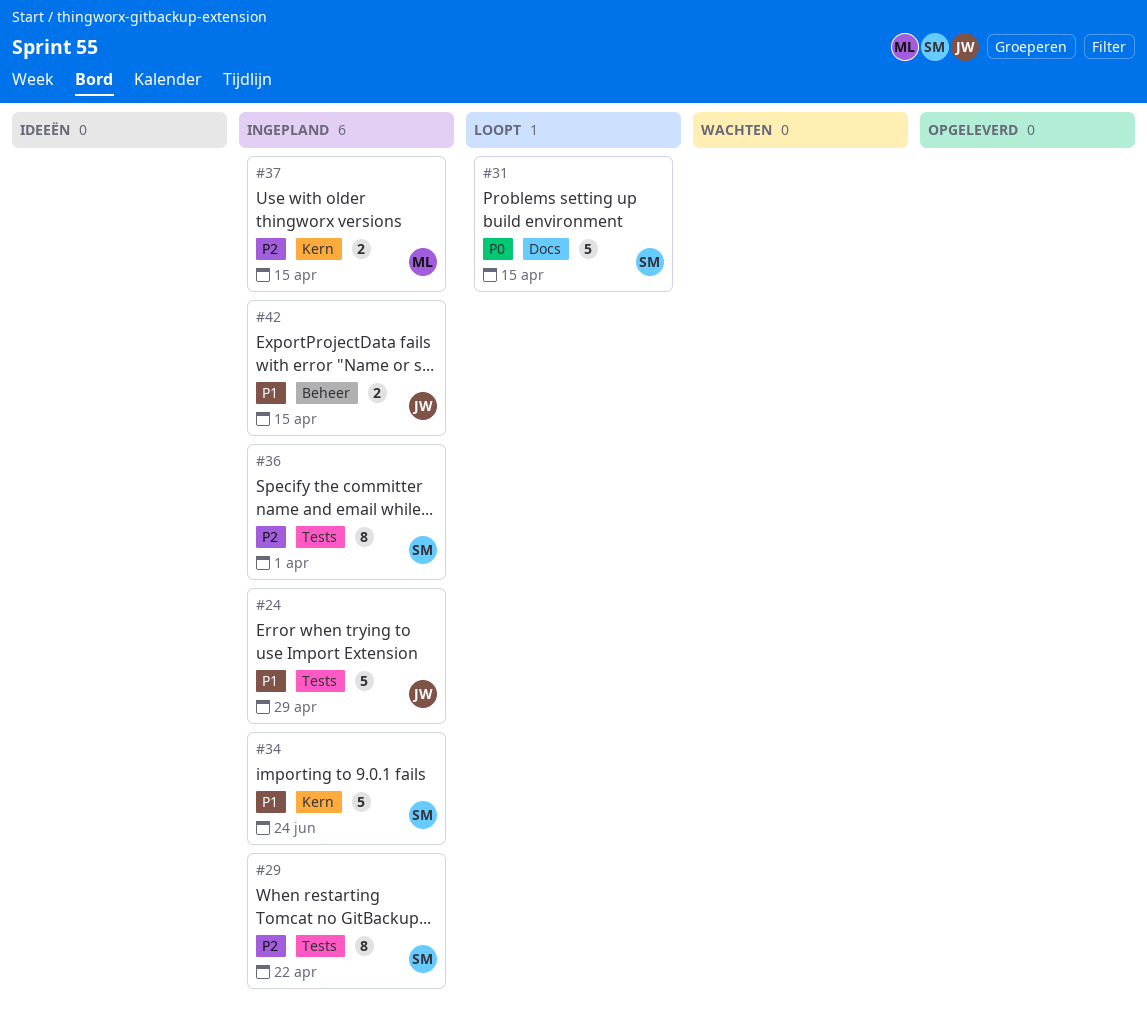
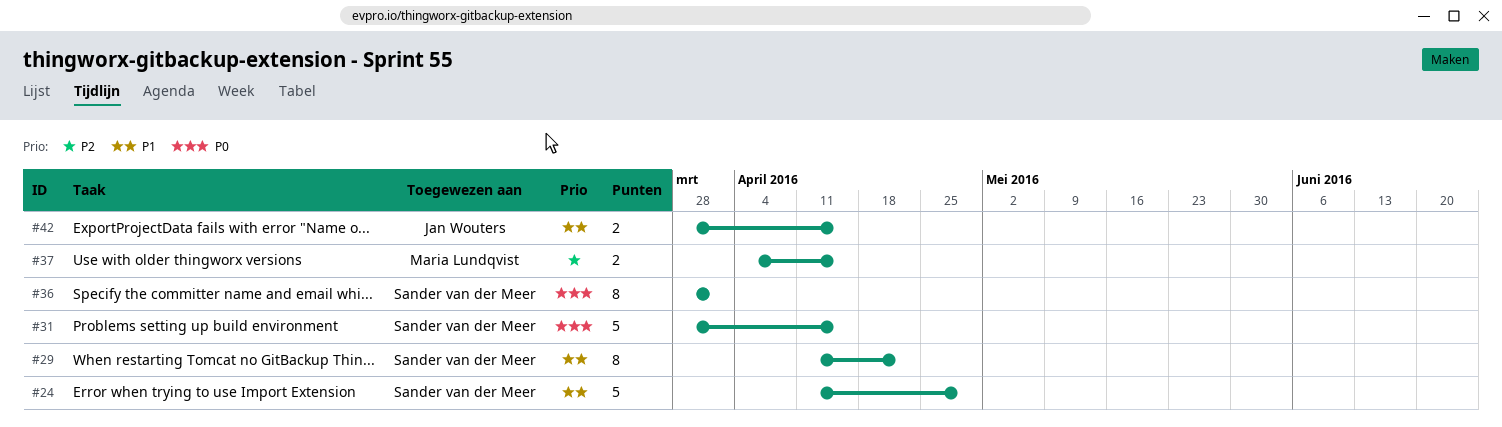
#24, owner: Jan Wouters -> Sander van der Meer
#29, priority: P2 -> P1
#34: present -> none
#36, priority: P2 -> P0

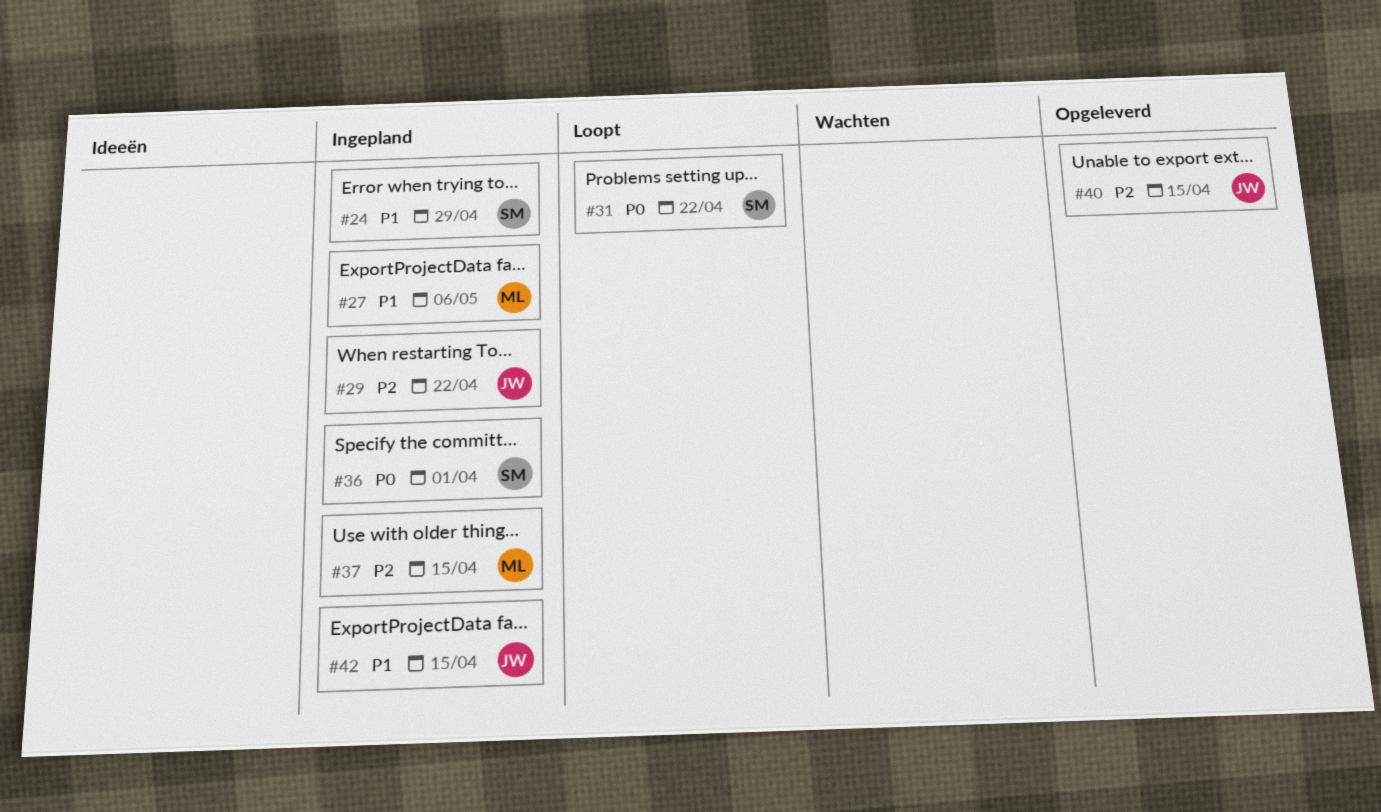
#27: none -> present
#29, owner: Sander van der Meer -> Jan Wouters
#29, priority: P1 -> P2
#31, due: Apr 15 -> Apr 22
#40: none -> present

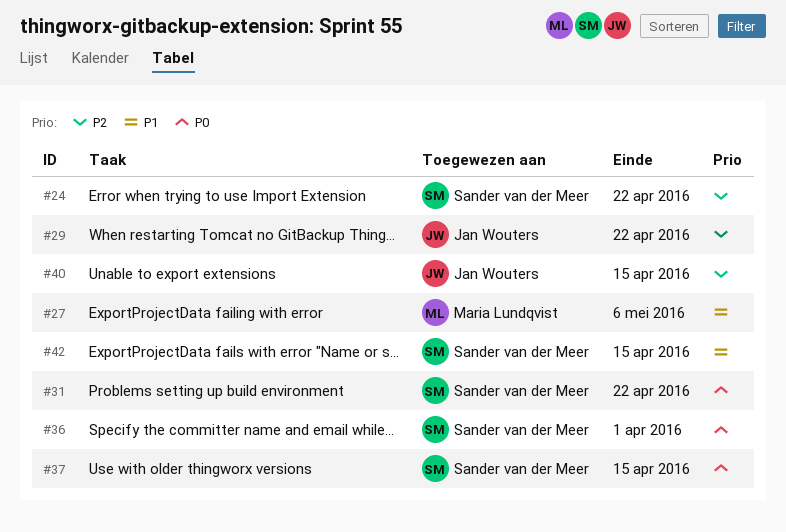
#24, priority: P1 -> P2
#24, due: Apr 29 -> Apr 22
#37, owner: Maria Lundqvist -> Sander van der Meer
#37, priority: P2 -> P0
#42, owner: Jan Wouters -> Sander van der Meer

